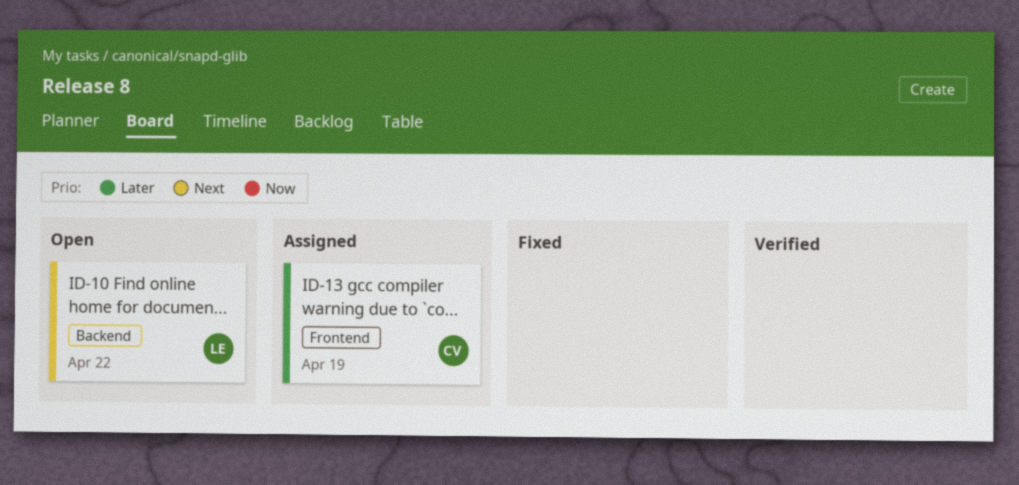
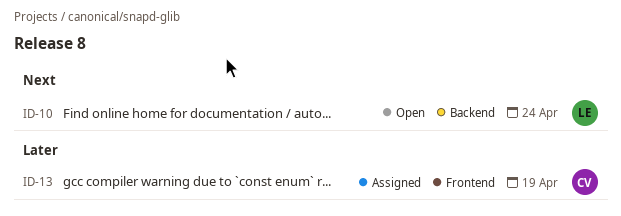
ID-10, due: Apr 22 -> Apr 24

